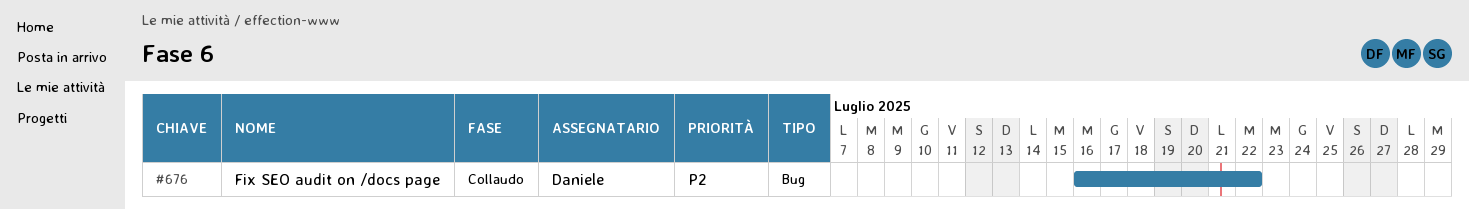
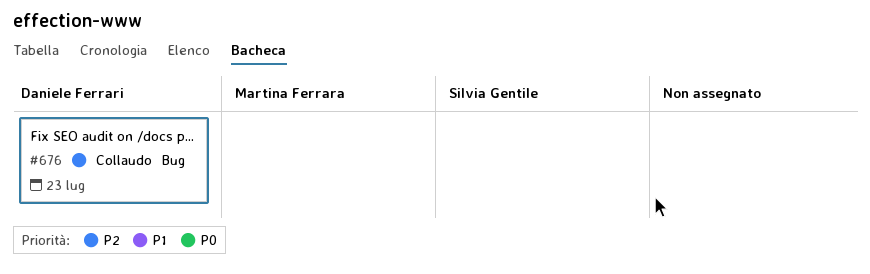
#676, due: Jul 22 -> Jul 23

